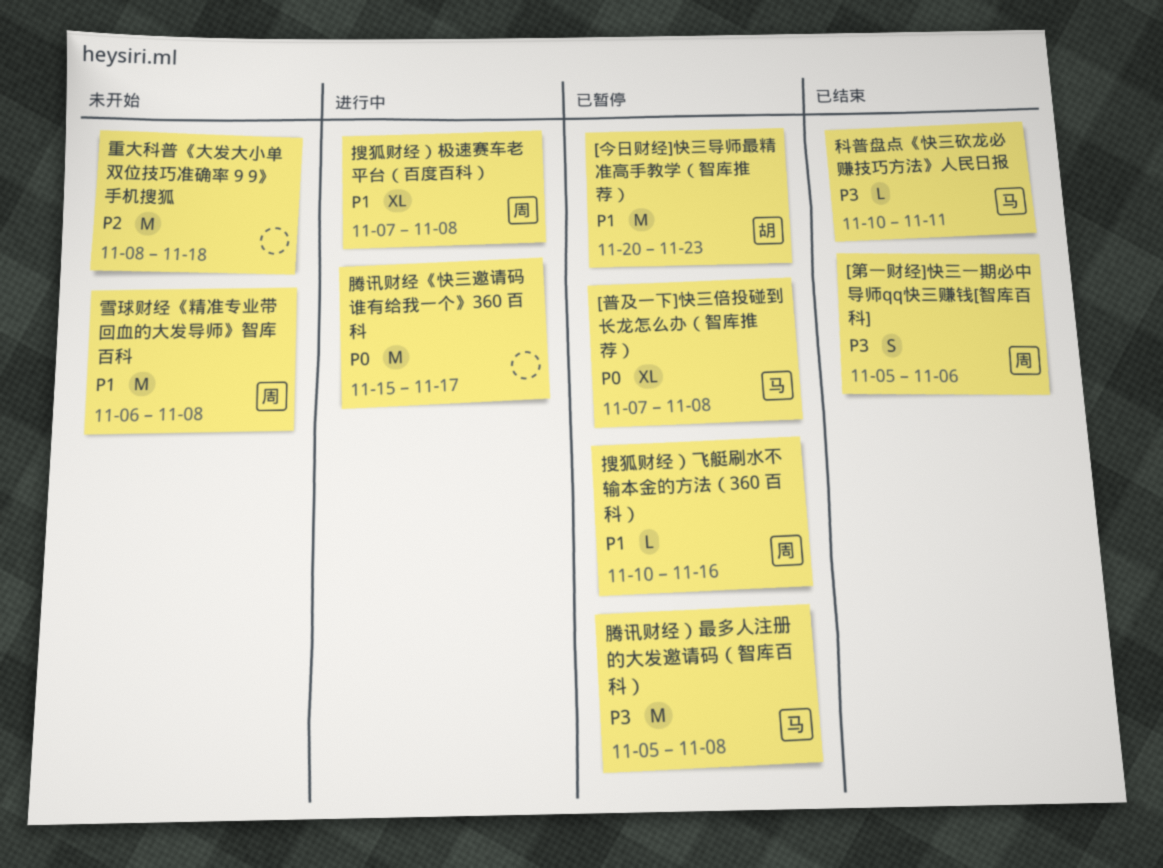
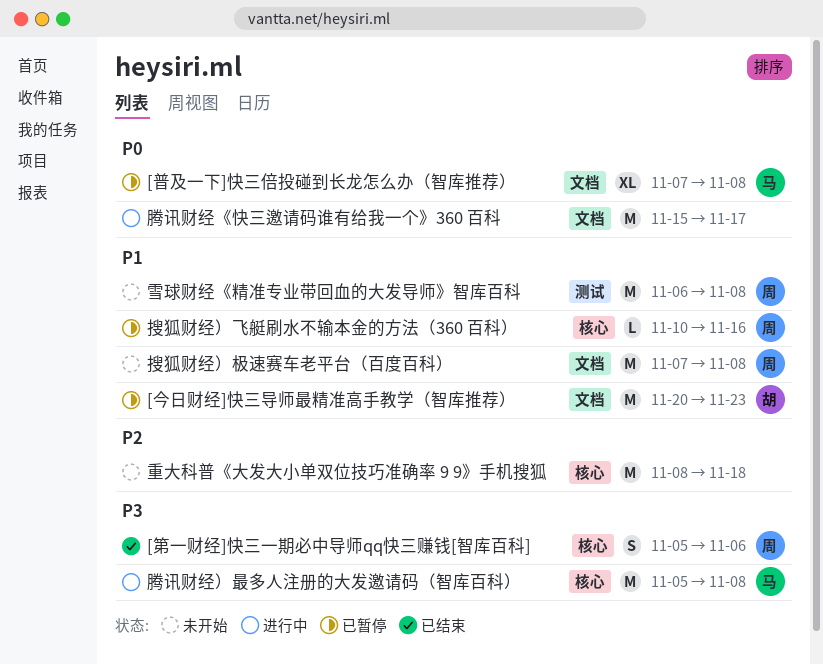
搜狐财经）极速赛车老平台（百度百科）, status: 进行中 -> 未开始
搜狐财经）极速赛车老平台（百度百科）, estimate: XL -> M
科普盘点《快三砍龙必赚技巧方法》人民日报: present -> none
腾讯财经）最多人注册的大发邀请码（智库百科）, status: 已暂停 -> 进行中

